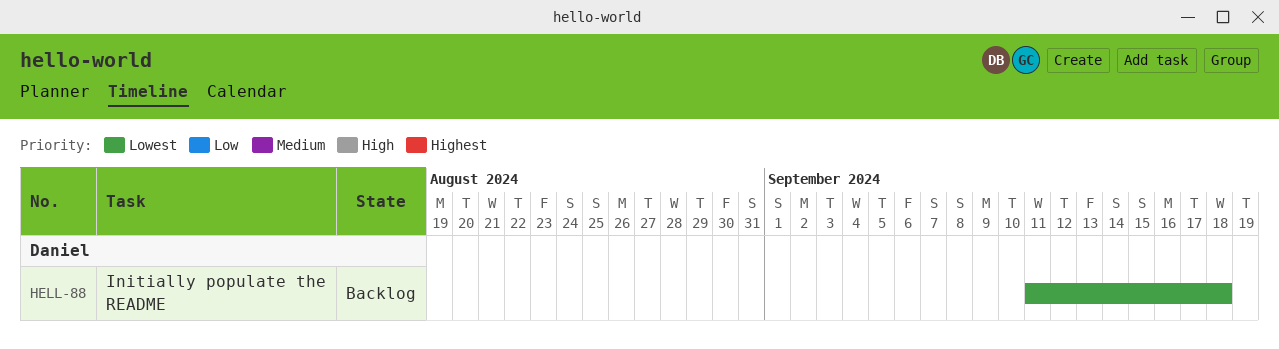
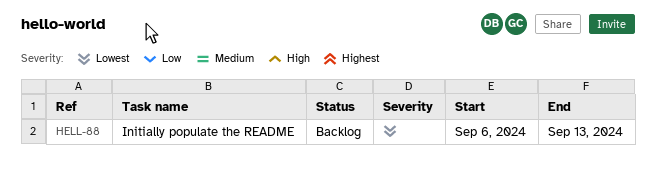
HELL-88, start: Sep 11 -> Sep 6
HELL-88, due: Sep 18 -> Sep 13

